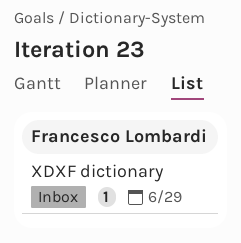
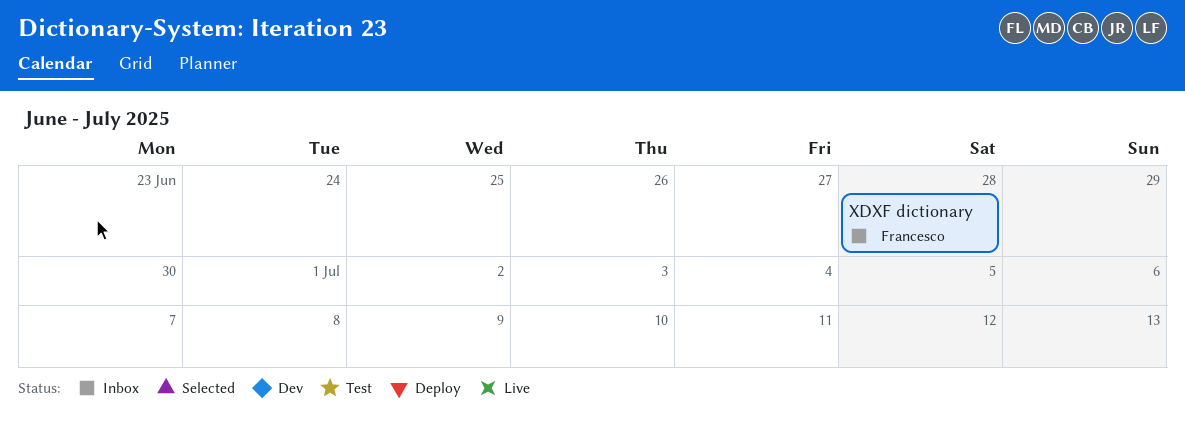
XDXF dictionary, due: Jun 29 -> Jun 28

